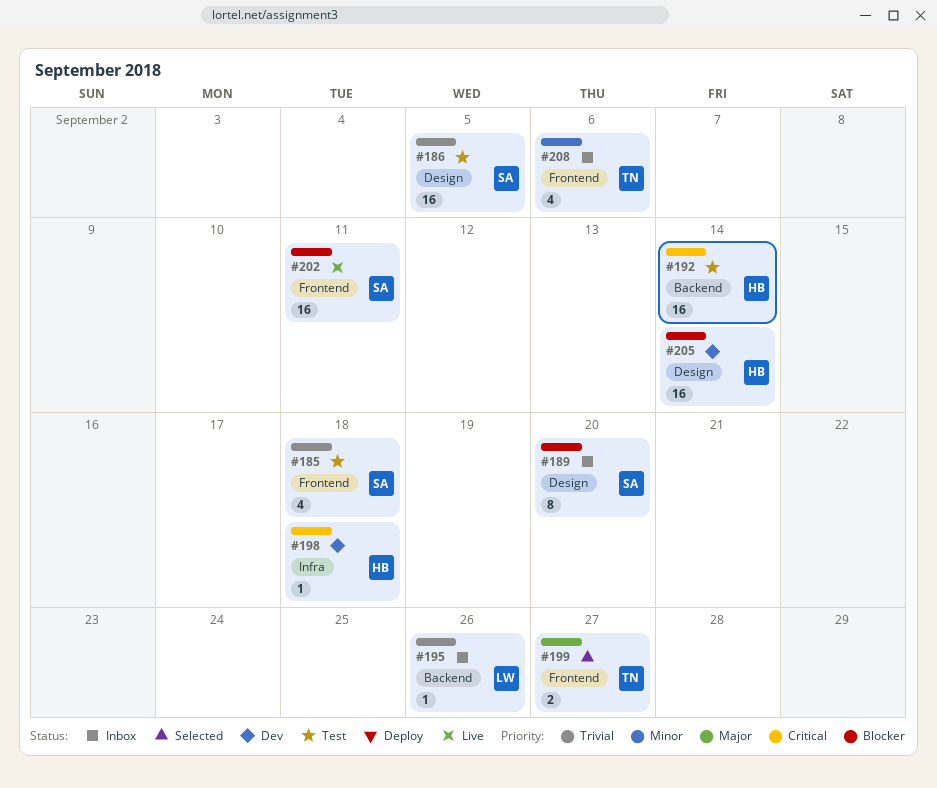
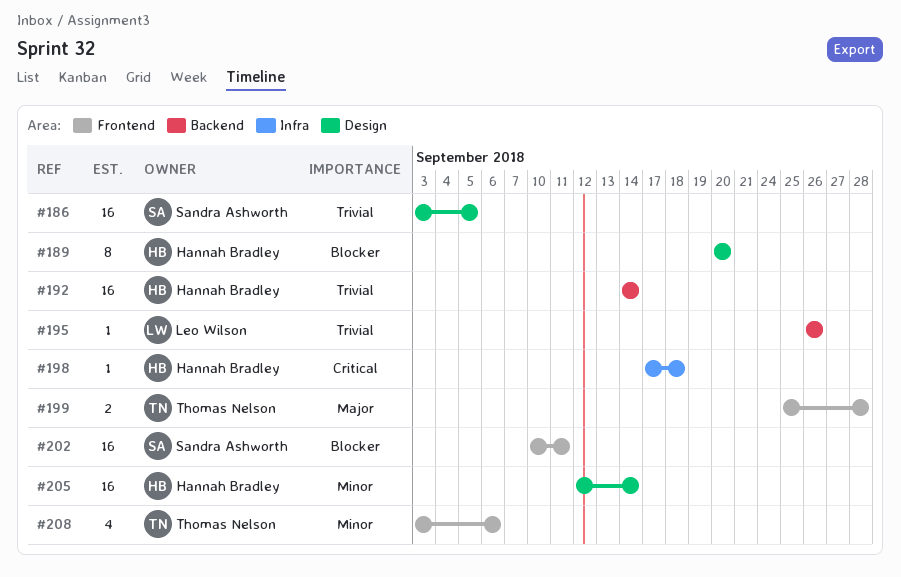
#185: present -> none
#189, owner: Sandra Ashworth -> Hannah Bradley
#192, priority: Critical -> Trivial
#199, due: Sep 27 -> Sep 28
#205, priority: Blocker -> Minor

